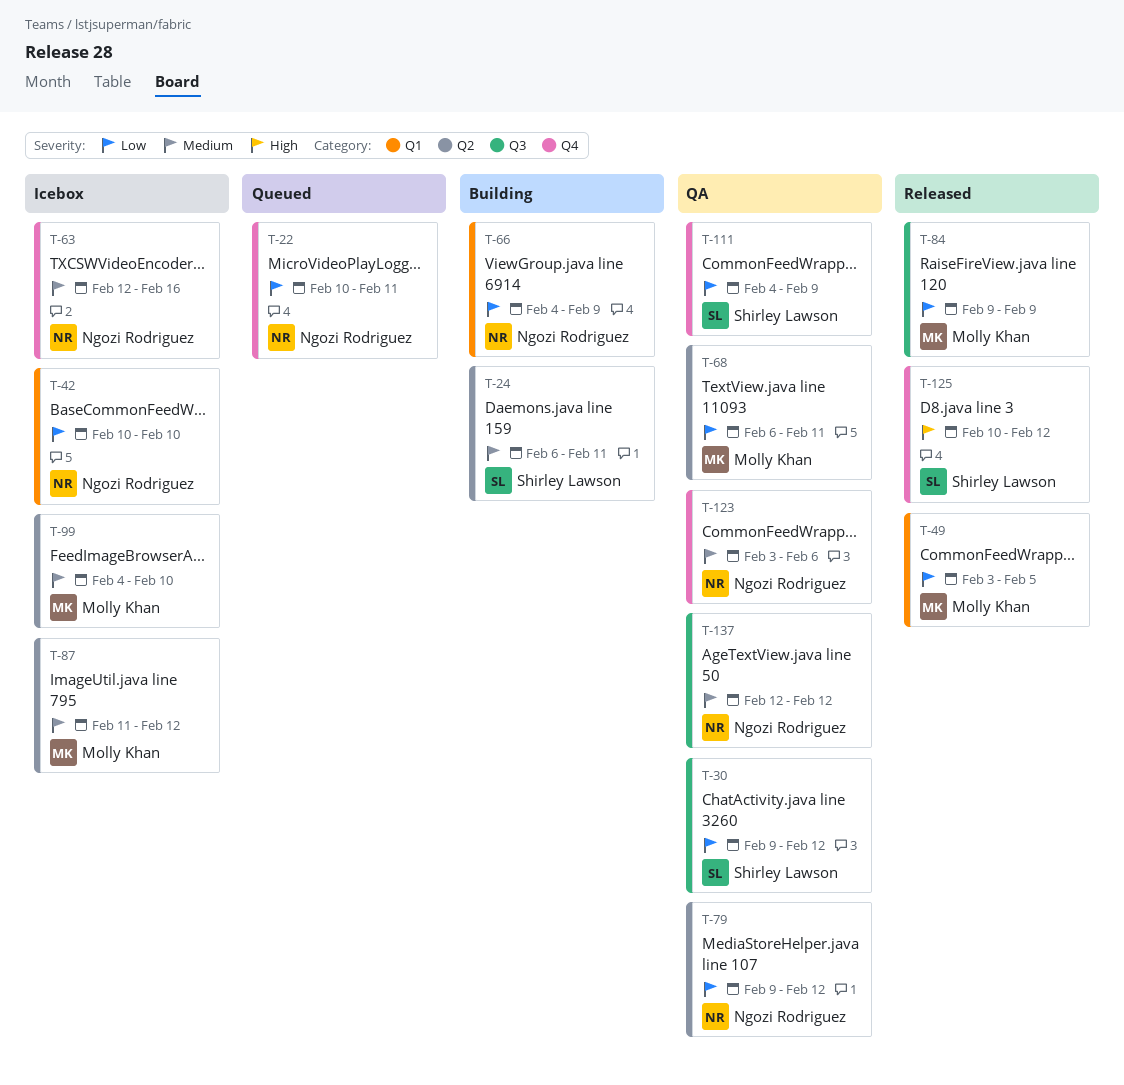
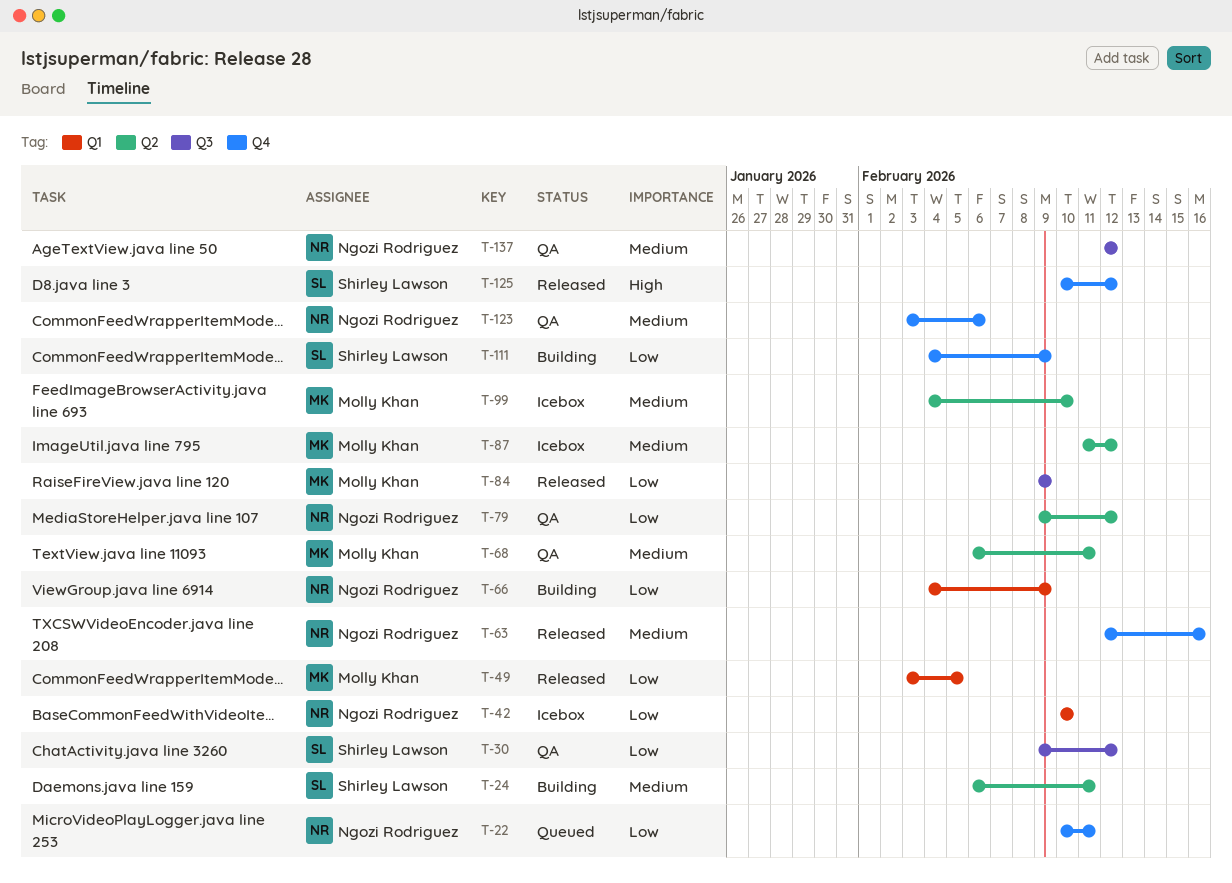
T-63, status: Icebox -> Released
T-68, priority: Low -> Medium
T-111, status: QA -> Building

